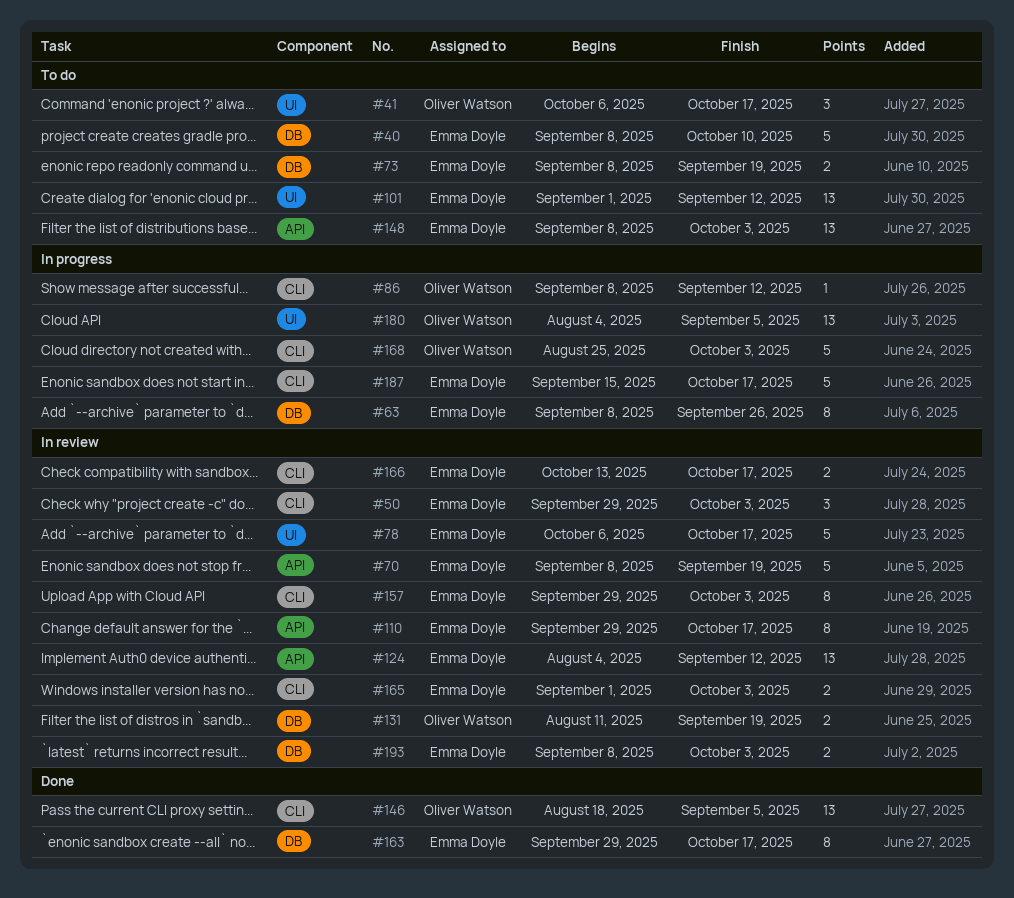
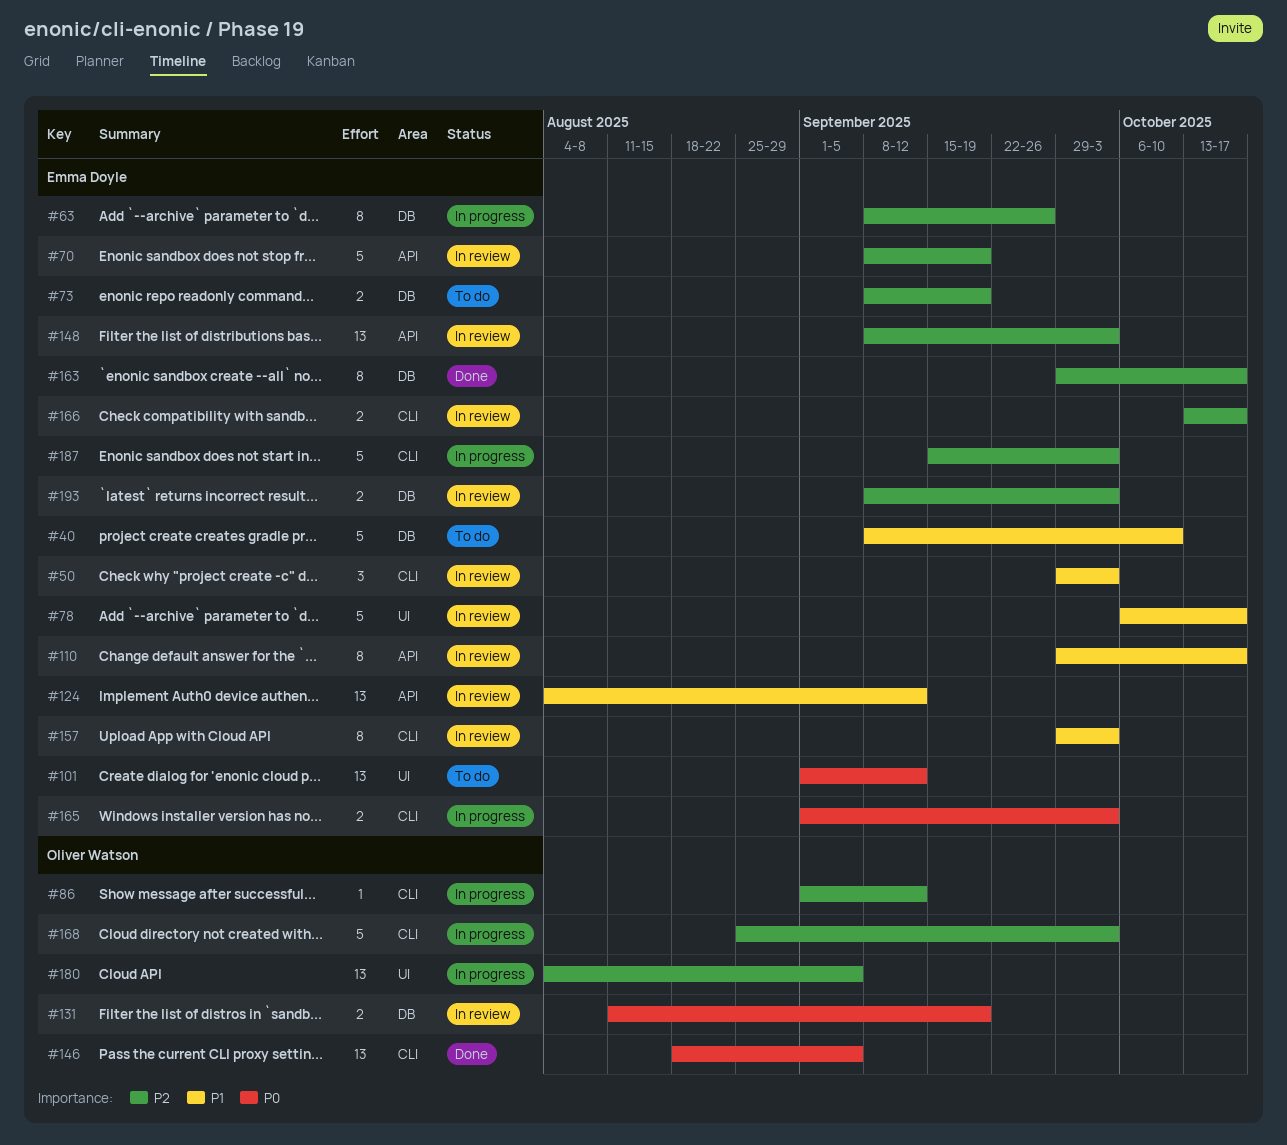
#41: present -> none
#86, start: Sep 8 -> Sep 1
#148, status: To do -> In review
#165, status: In review -> In progress
#187, due: Oct 17 -> Oct 3

